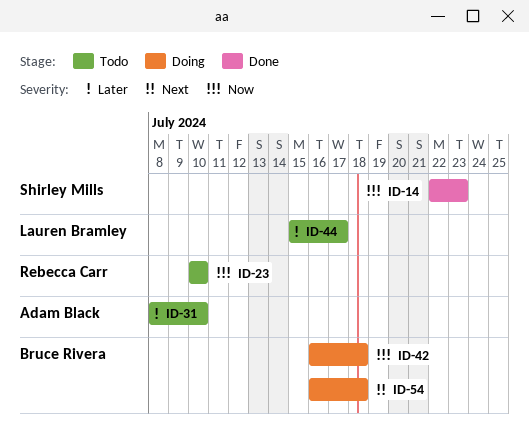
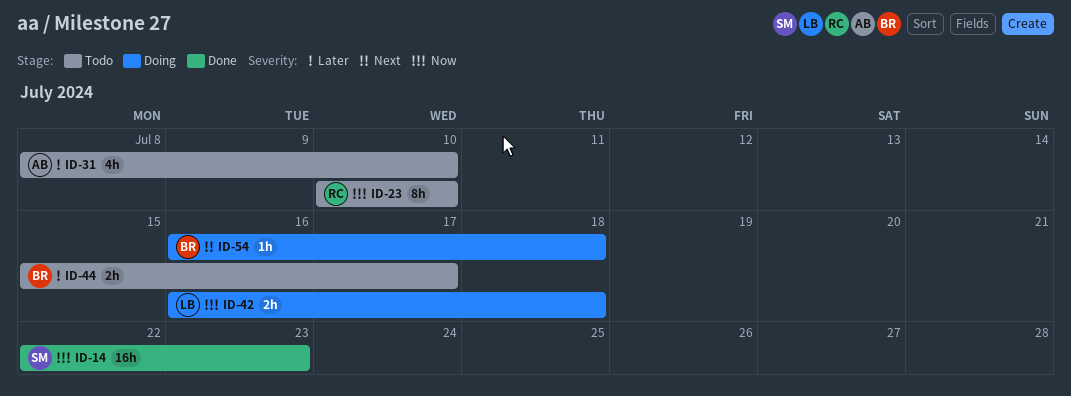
ID-42, owner: Bruce Rivera -> Lauren Bramley
ID-44, owner: Lauren Bramley -> Bruce Rivera

